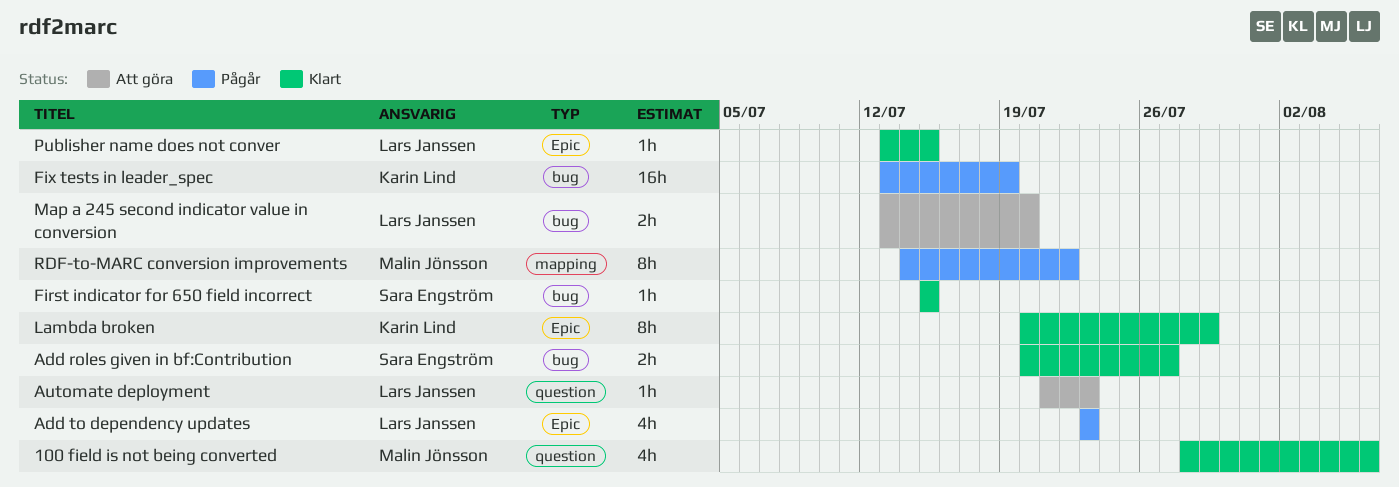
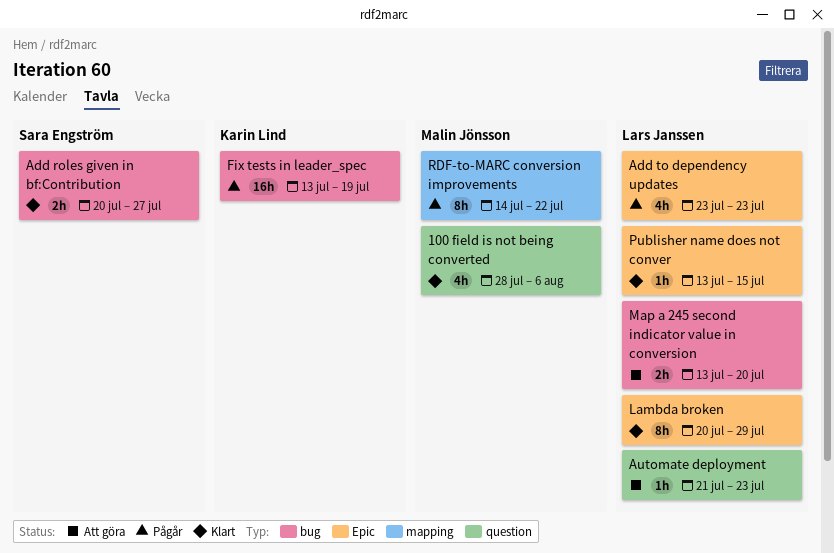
First indicator for 650 field incorrect: present -> none
Lambda broken, owner: Karin Lind -> Lars Janssen

